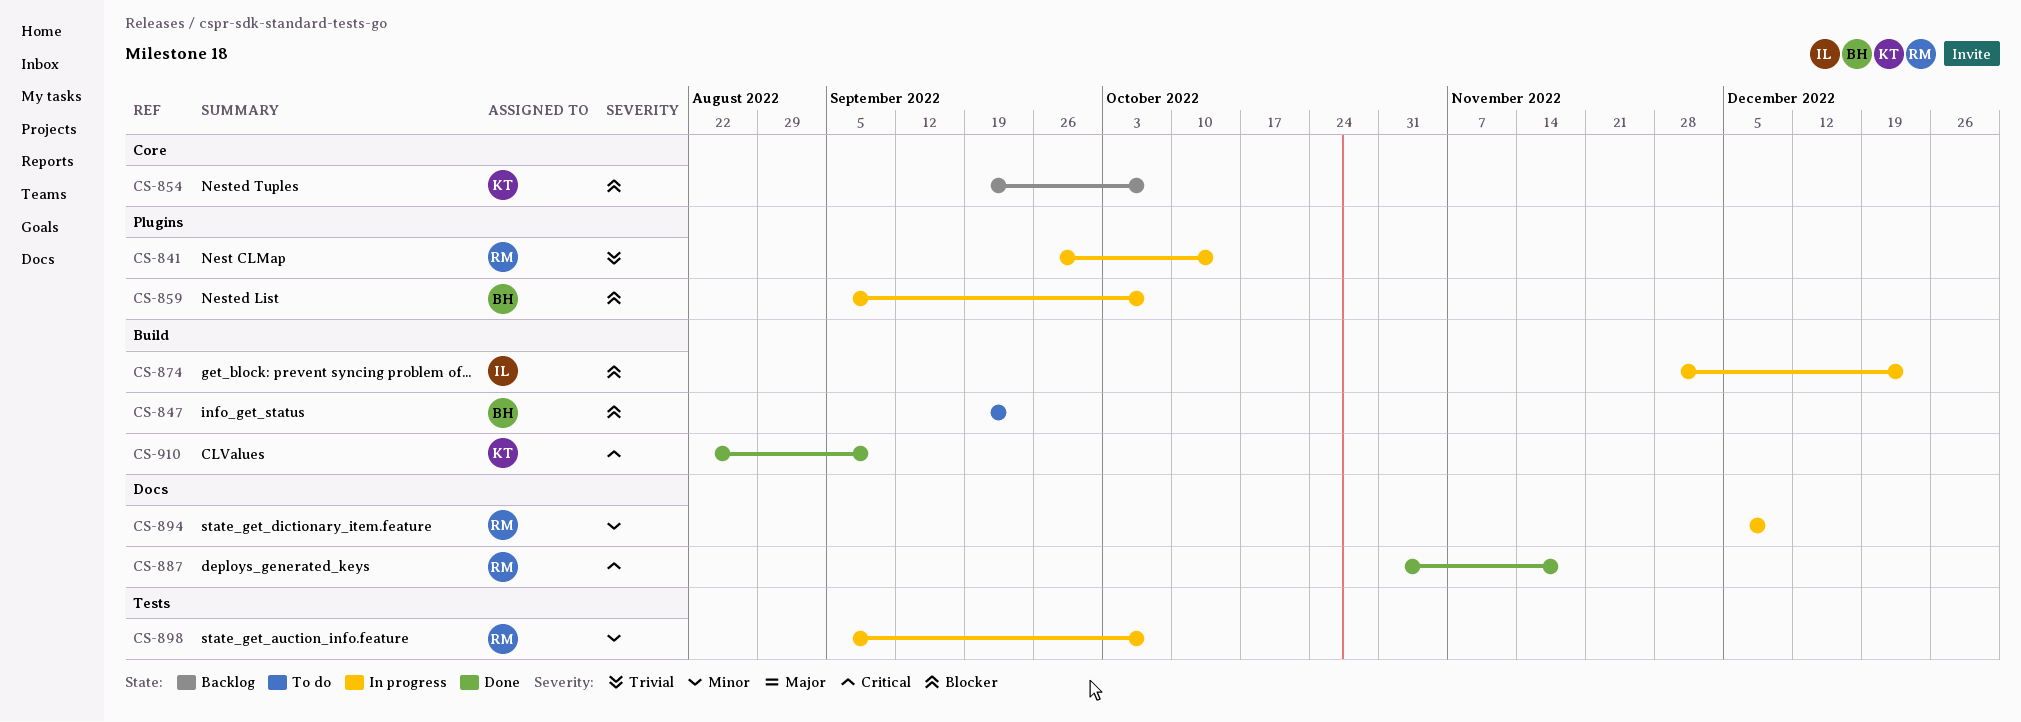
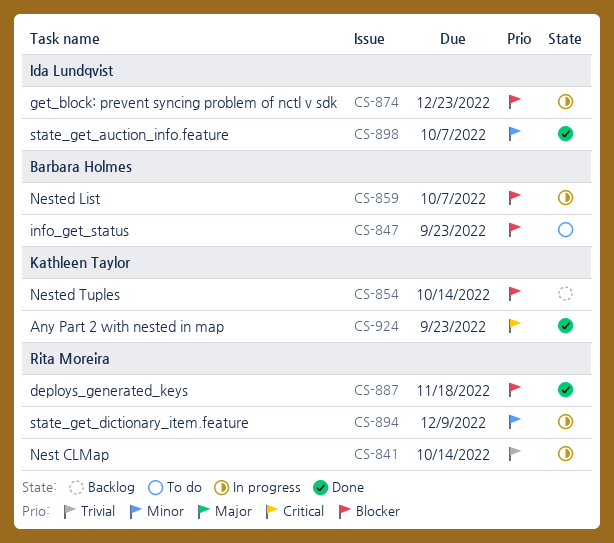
CS-854, due: Oct 7 -> Oct 14
CS-887, priority: Critical -> Blocker
CS-898, status: In progress -> Done
CS-898, owner: Rita Moreira -> Ida Lundqvist
CS-910: present -> none
CS-924: none -> present

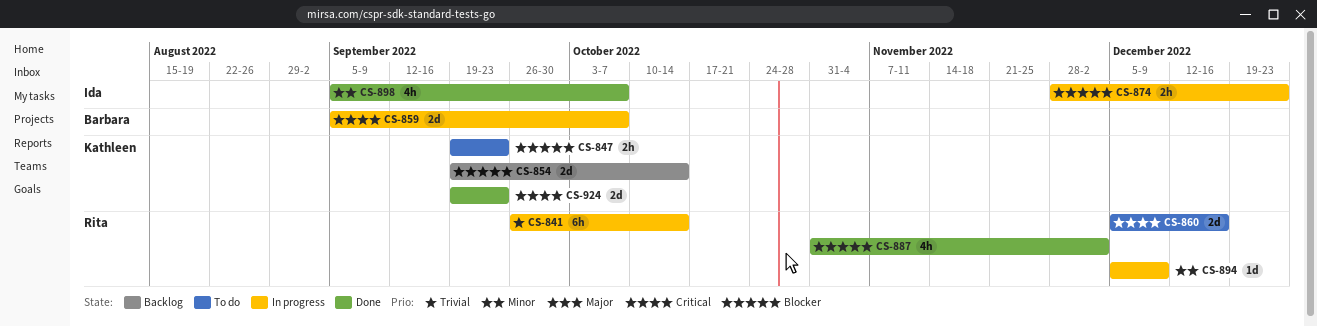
CS-847, owner: Barbara Holmes -> Kathleen Taylor
CS-859, priority: Blocker -> Critical
CS-860: none -> present
CS-887, due: Nov 18 -> Dec 2

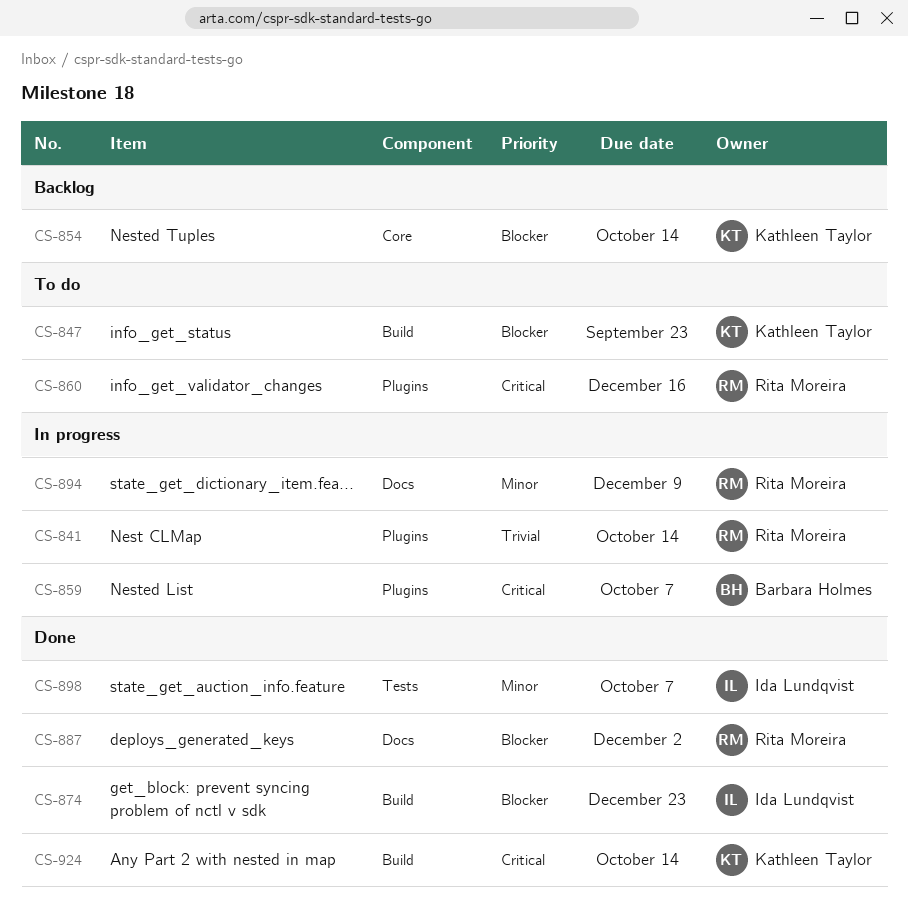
CS-874, status: In progress -> Done
CS-924, due: Sep 23 -> Oct 14

